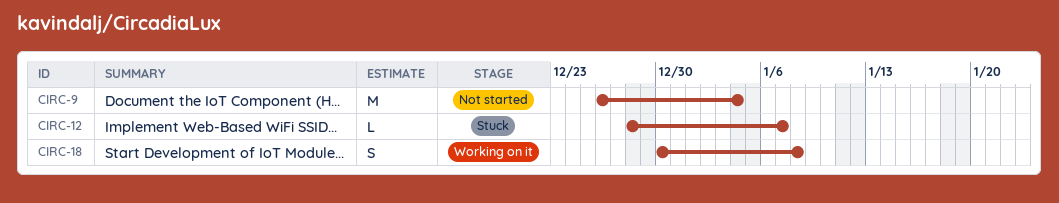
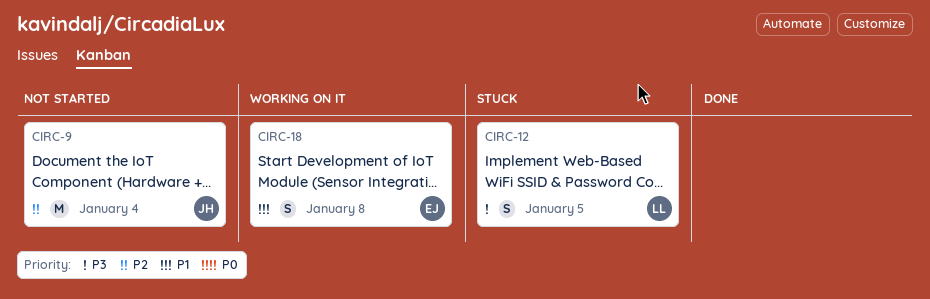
CIRC-12, estimate: L -> S
CIRC-12, due: Jan 7 -> Jan 5

